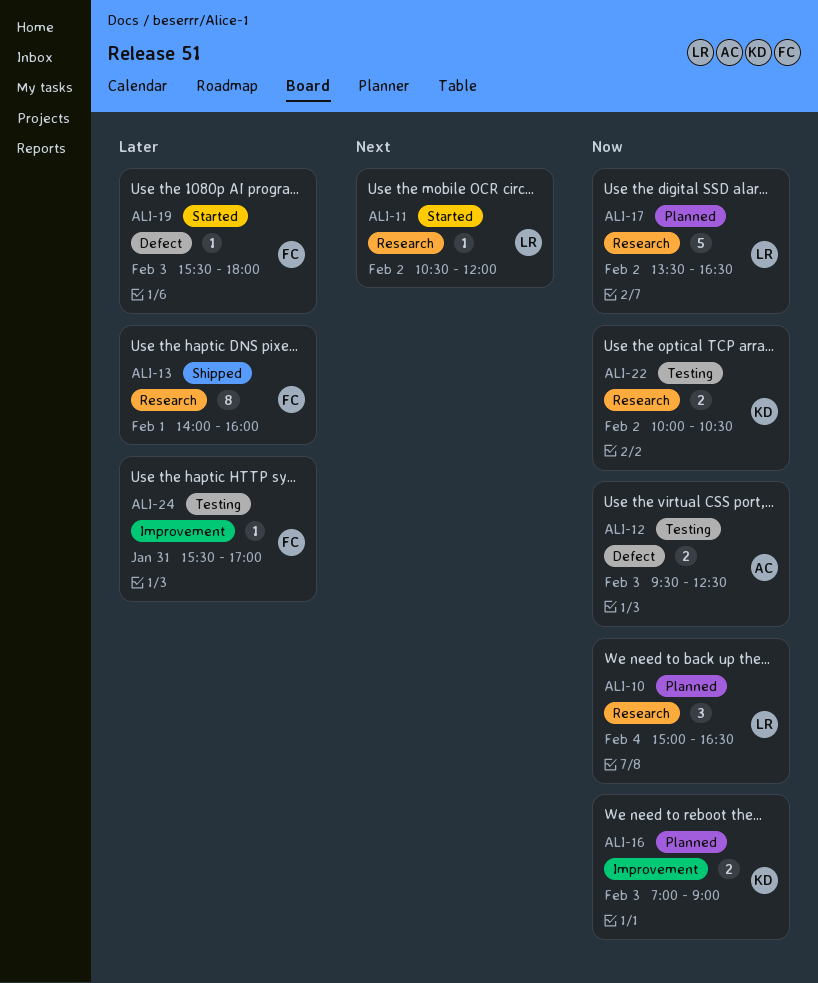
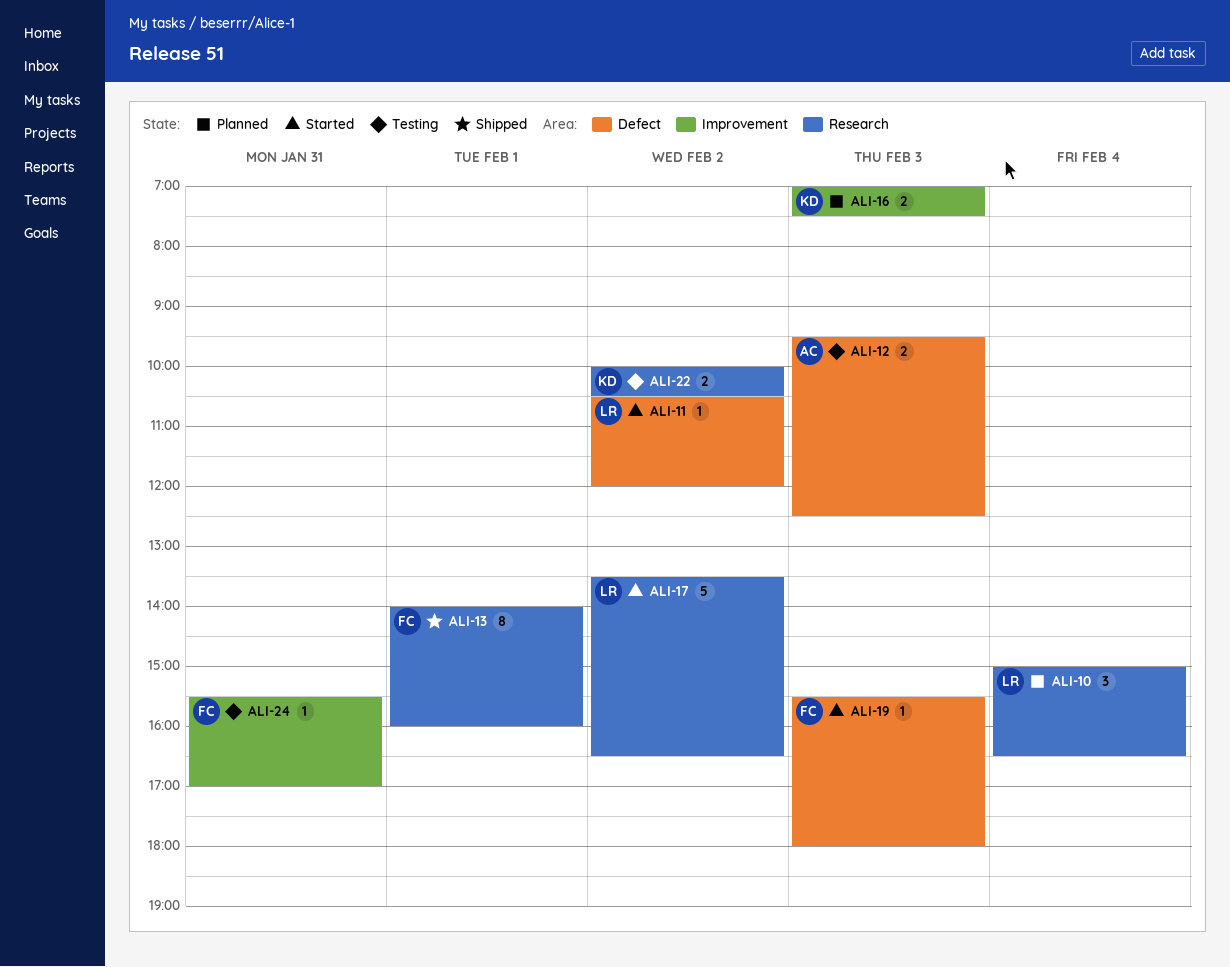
ALI-11, label: Research -> Defect
ALI-16, ends: 09:00 -> 07:30
ALI-17, status: Planned -> Started

